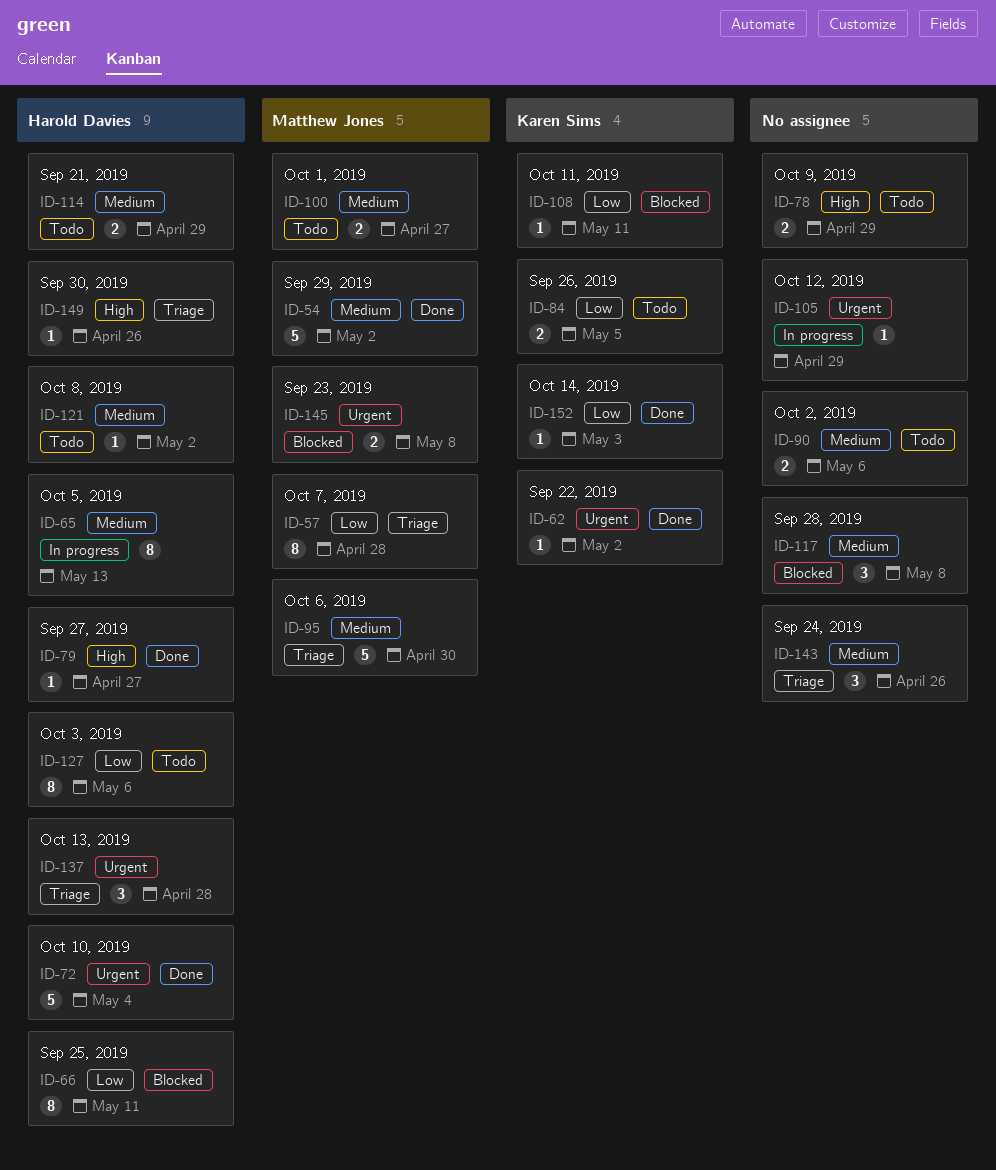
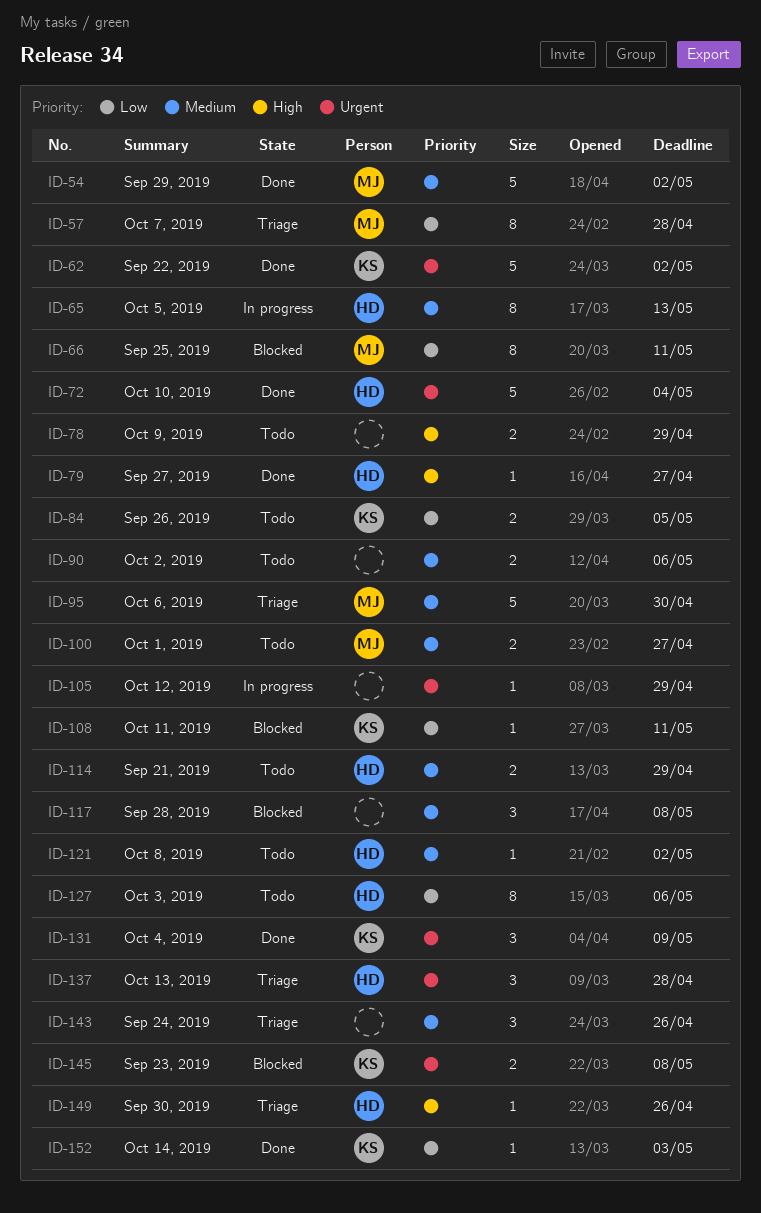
ID-62, estimate: 1 -> 5
ID-66, owner: Harold Davies -> Matthew Jones
ID-131: none -> present
ID-145, owner: Matthew Jones -> Karen Sims

